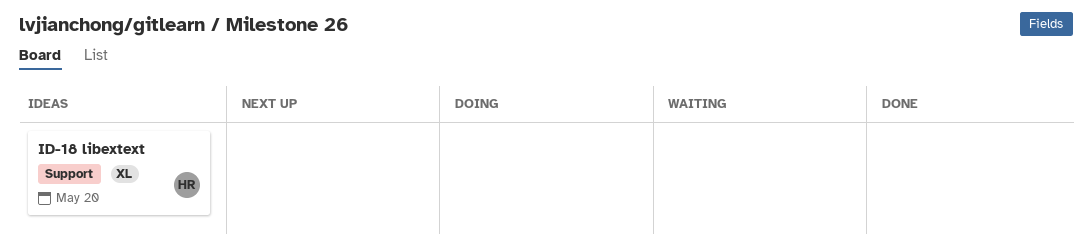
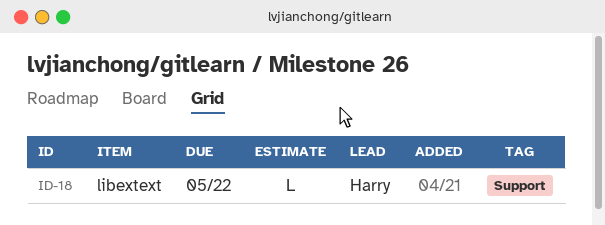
ID-18, estimate: XL -> L
ID-18, due: May 20 -> May 22

